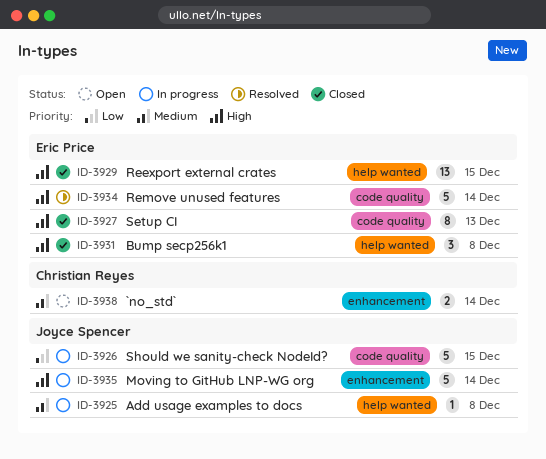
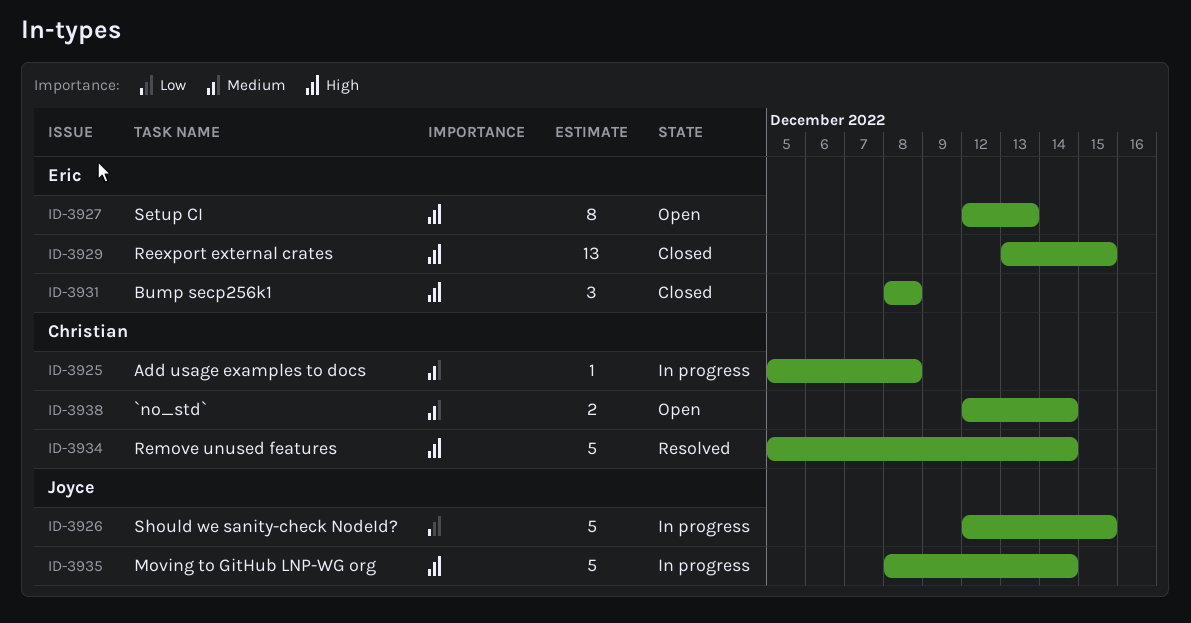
ID-3925, owner: Joyce Spencer -> Christian Reyes
ID-3927, status: Closed -> Open
ID-3934, owner: Eric Price -> Christian Reyes

